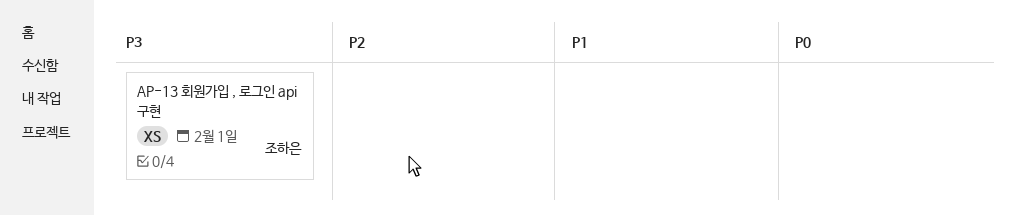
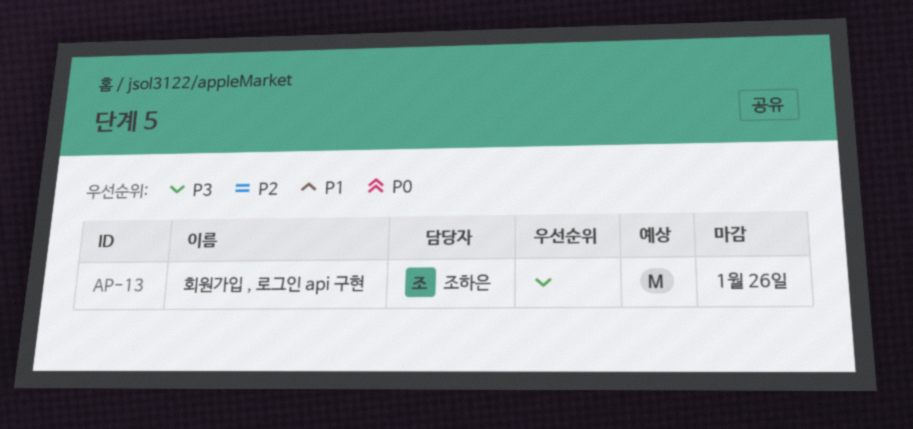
AP-13, estimate: XS -> M
AP-13, due: Feb 1 -> Jan 26

